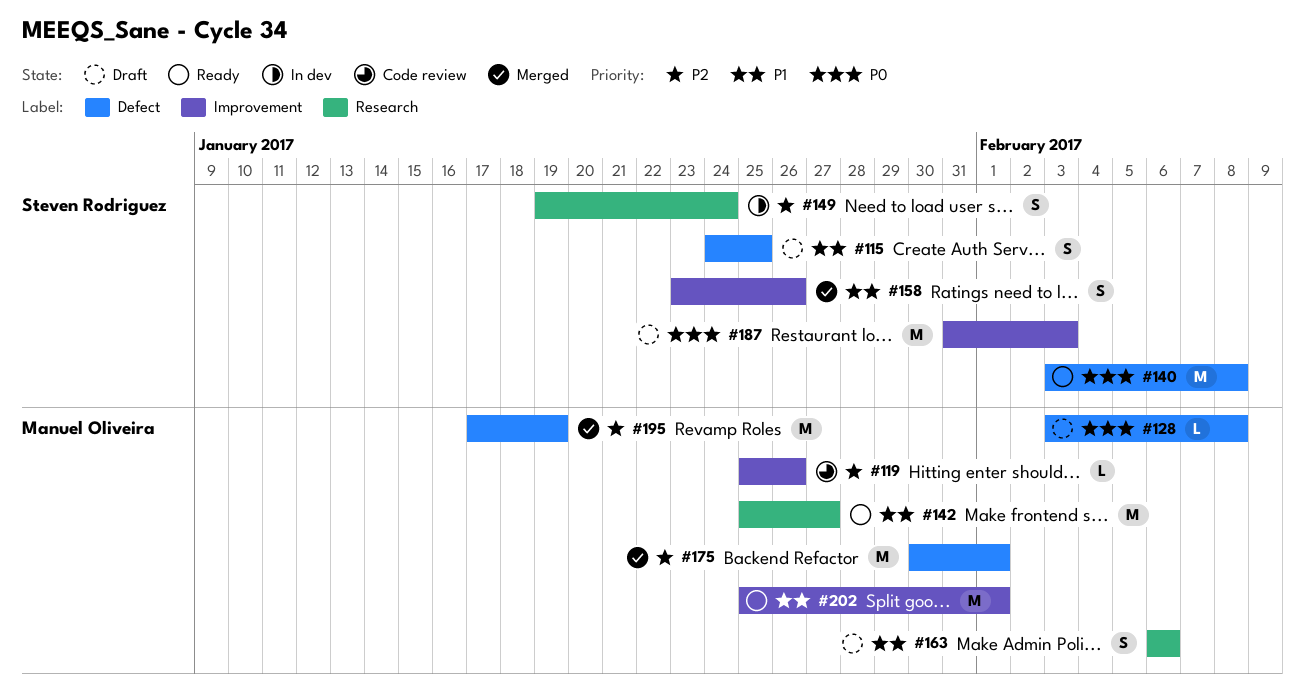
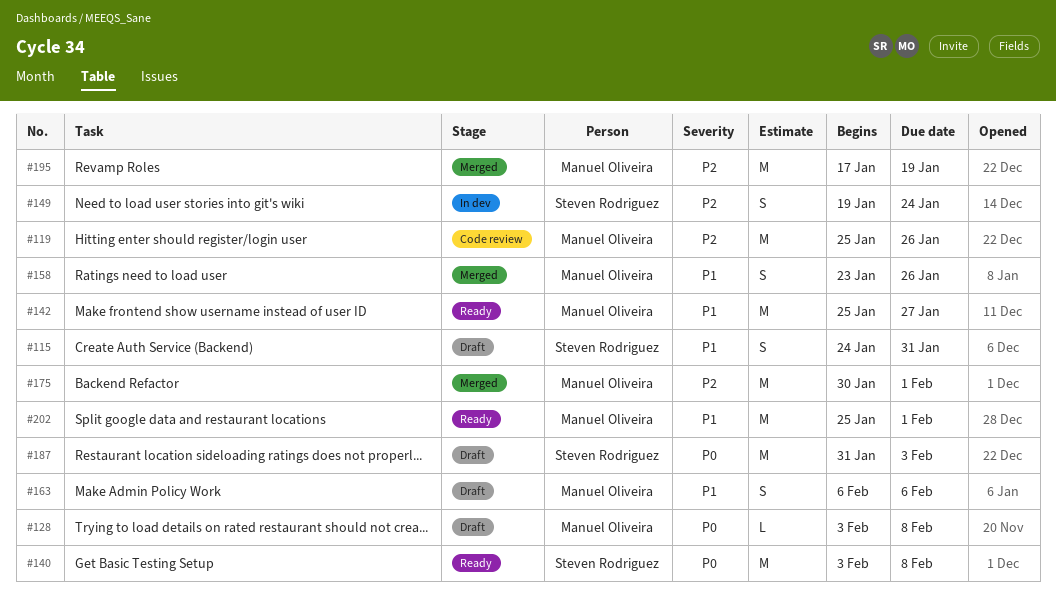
#115, due: Jan 25 -> Jan 31
#119, estimate: L -> M
#158, owner: Steven Rodriguez -> Manuel Oliveira

